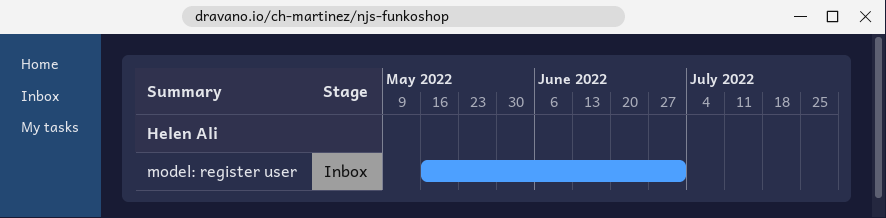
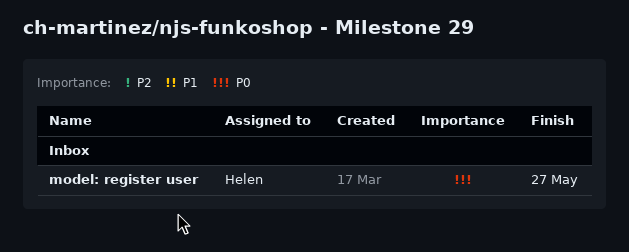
model: register user, due: Jul 1 -> May 27

